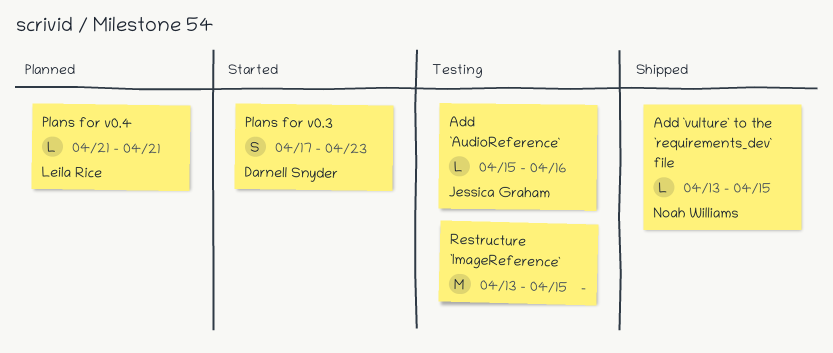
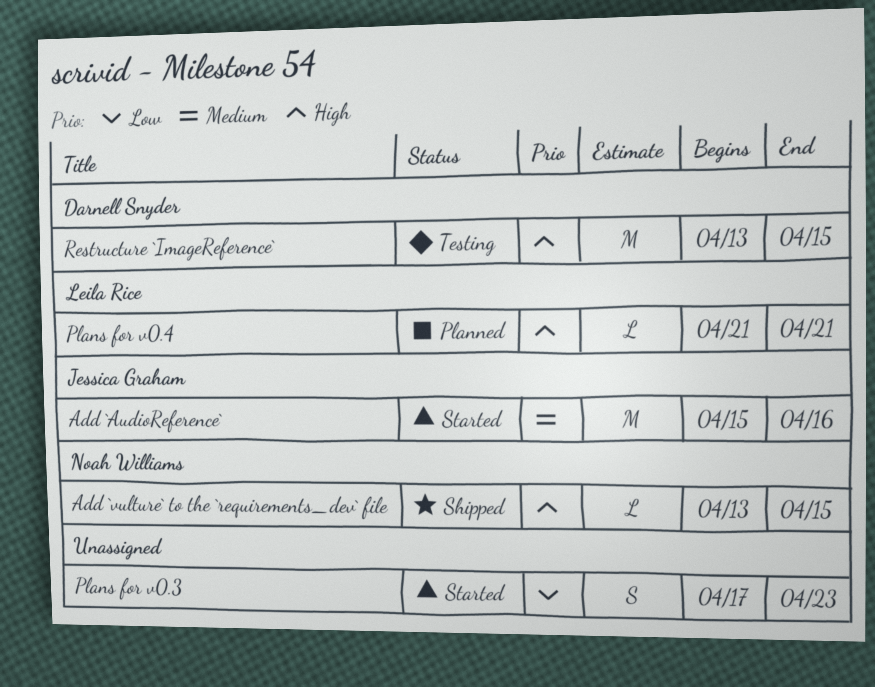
Add `AudioReference`, status: Testing -> Started
Add `AudioReference`, estimate: L -> M
Plans for v0.3, owner: Darnell Snyder -> none
Restructure `ImageReference`, owner: none -> Darnell Snyder

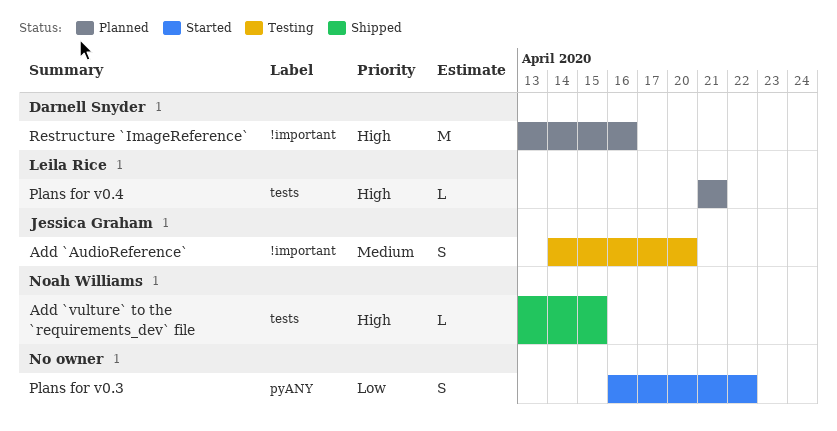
Add `AudioReference`, status: Started -> Testing
Add `AudioReference`, estimate: M -> S
Add `AudioReference`, start: Apr 15 -> Apr 14
Add `AudioReference`, due: Apr 16 -> Apr 20
Plans for v0.3, start: Apr 17 -> Apr 16
Plans for v0.3, due: Apr 23 -> Apr 22
Restructure `ImageReference`, status: Testing -> Planned
Restructure `ImageReference`, due: Apr 15 -> Apr 16

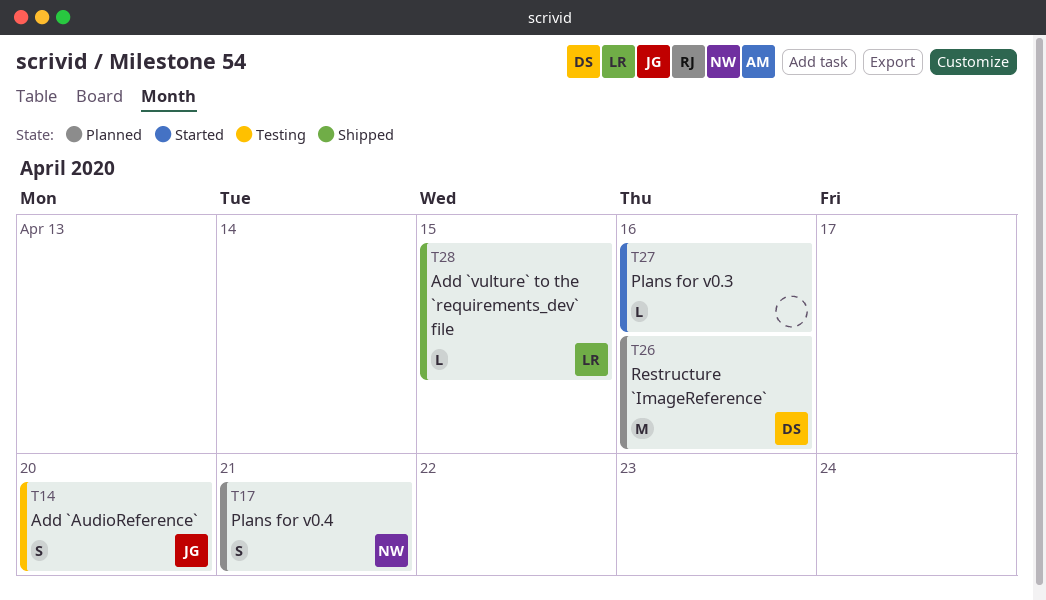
Add `vulture` to the `requirements_dev` file, owner: Noah Williams -> Leila Rice
Plans for v0.3, estimate: S -> L
Plans for v0.3, due: Apr 22 -> Apr 16
Plans for v0.4, owner: Leila Rice -> Noah Williams
Plans for v0.4, estimate: L -> S

